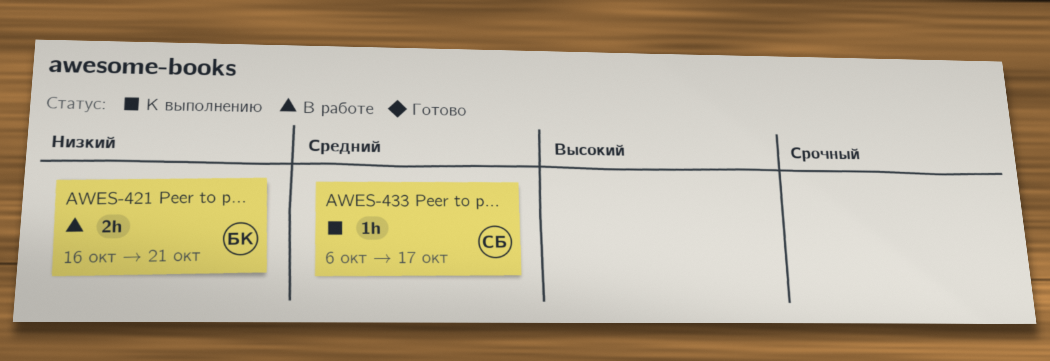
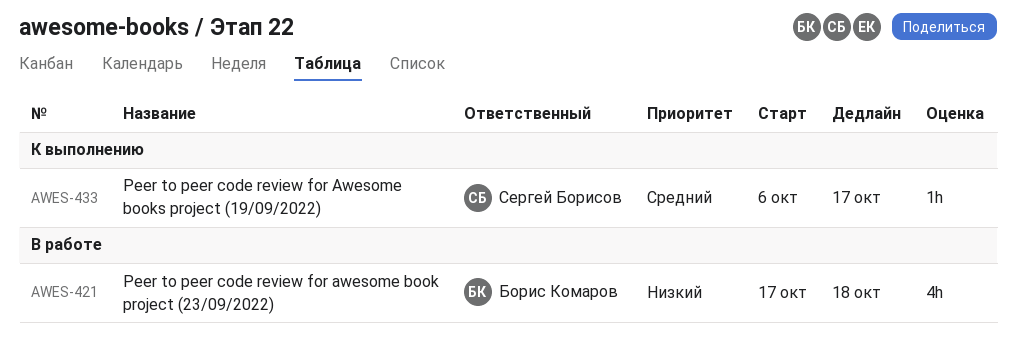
AWES-421, estimate: 2h -> 4h
AWES-421, start: Oct 16 -> Oct 17
AWES-421, due: Oct 21 -> Oct 18

